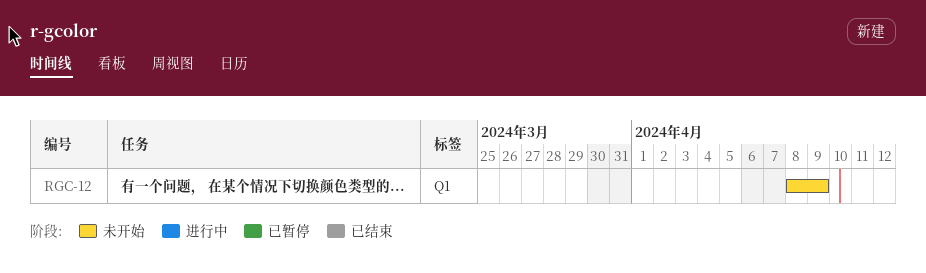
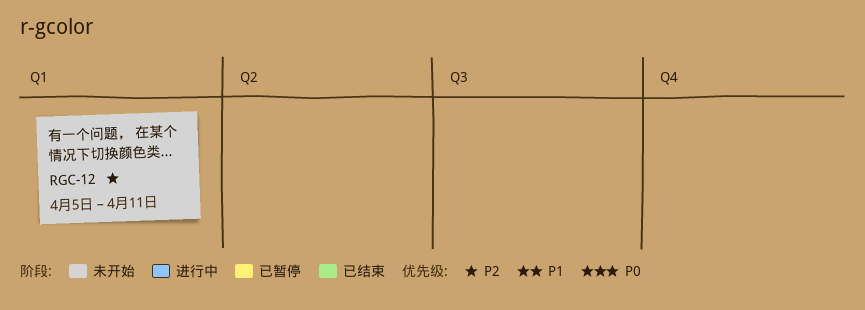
RGC-12, start: Apr 8 -> Apr 5
RGC-12, due: Apr 9 -> Apr 11

